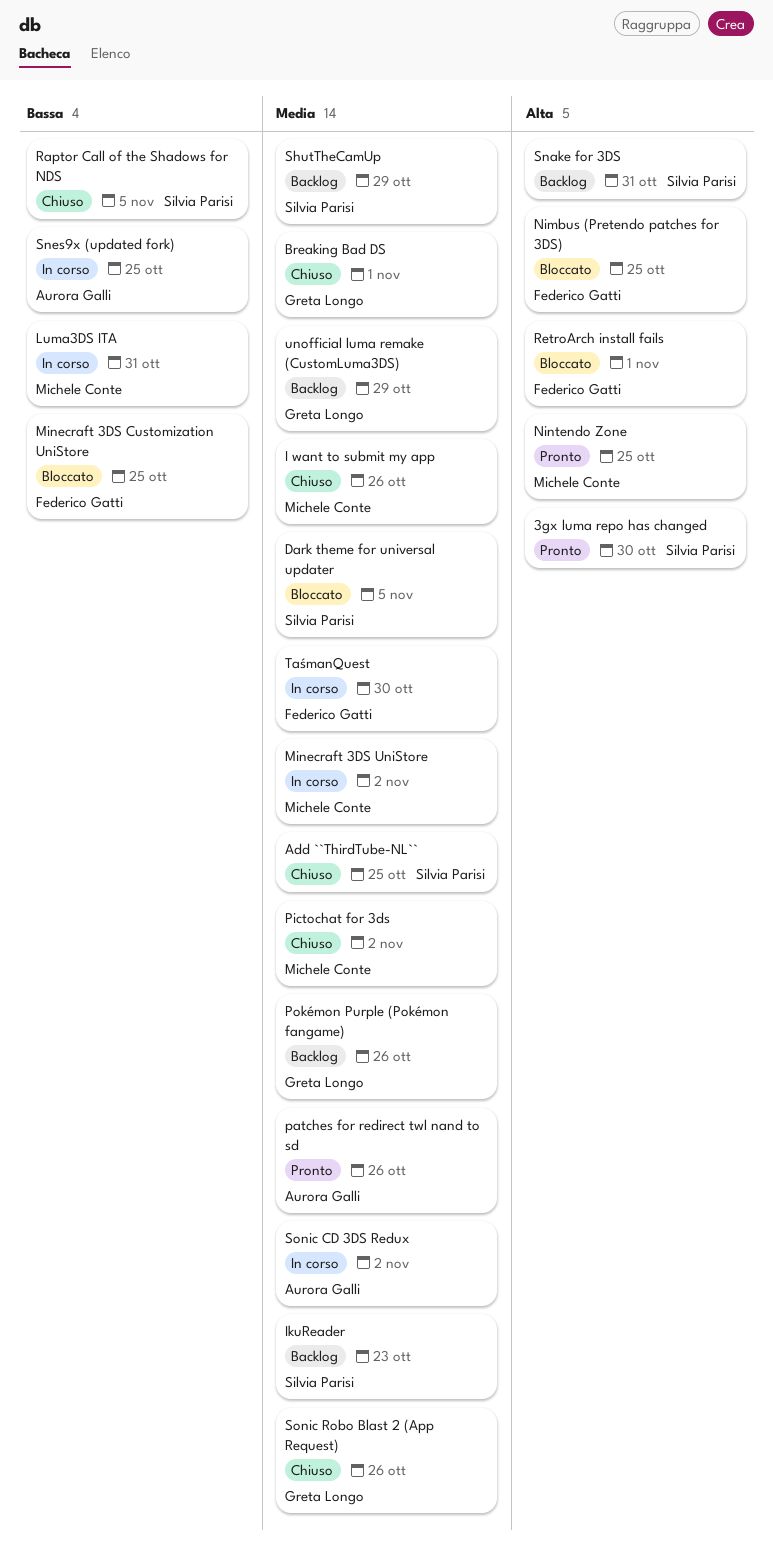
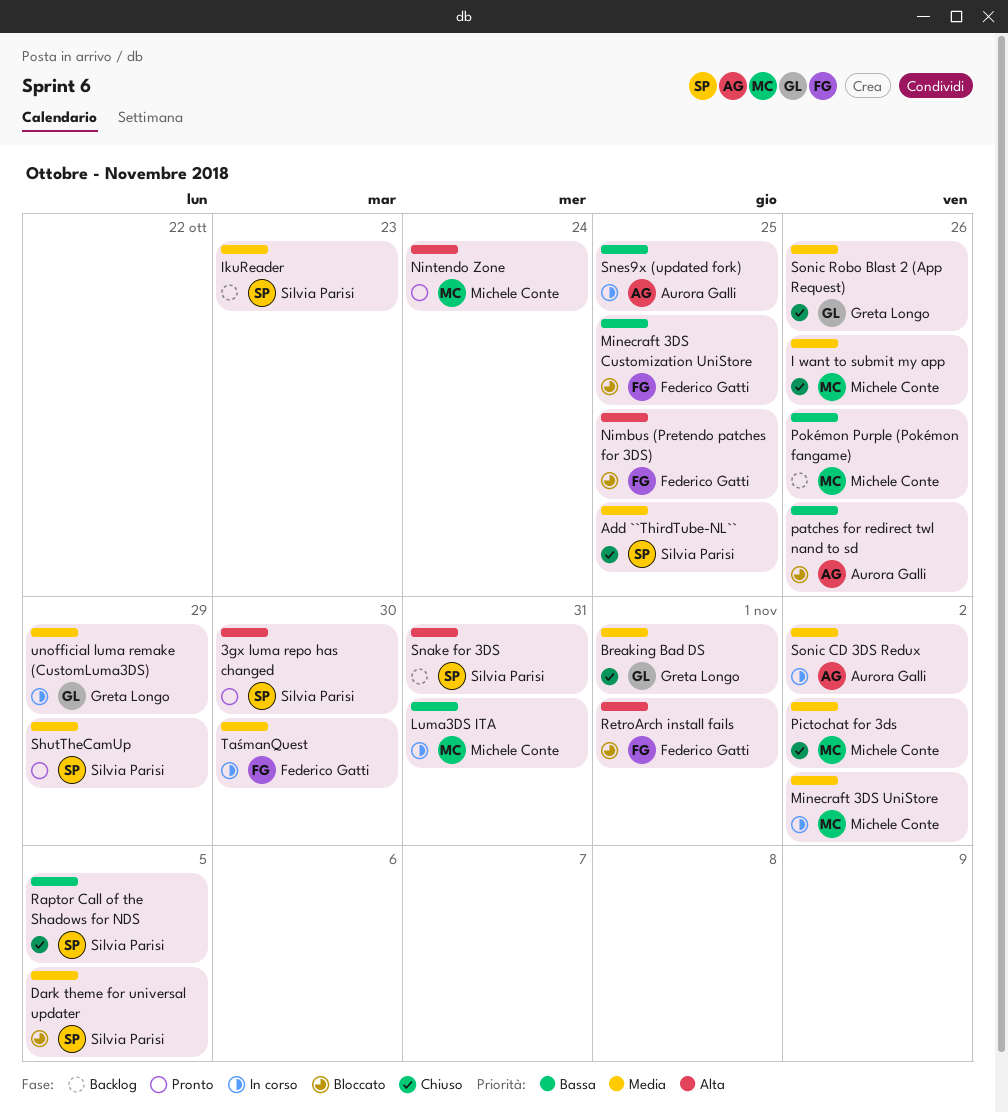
Nintendo Zone, due: Oct 25 -> Oct 24
patches for redirect twl nand to sd, status: Pronto -> Bloccato
patches for redirect twl nand to sd, priority: Media -> Bassa
Pokémon Purple (Pokémon fangame), owner: Greta Longo -> Michele Conte
Pokémon Purple (Pokémon fangame), priority: Media -> Bassa
ShutTheCamUp, status: Backlog -> Pronto
unofficial luma remake (CustomLuma3DS), status: Backlog -> In corso

